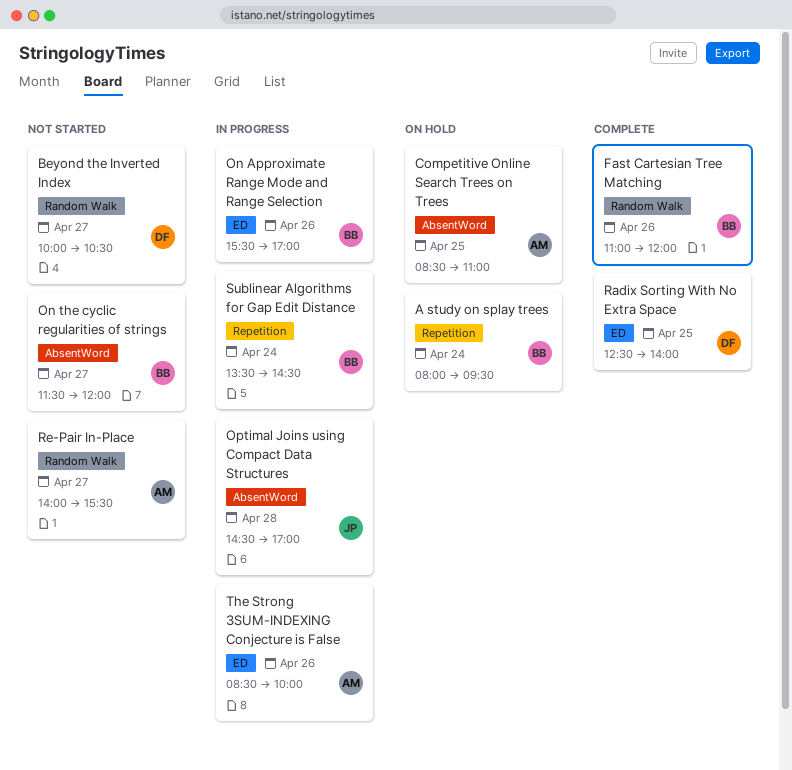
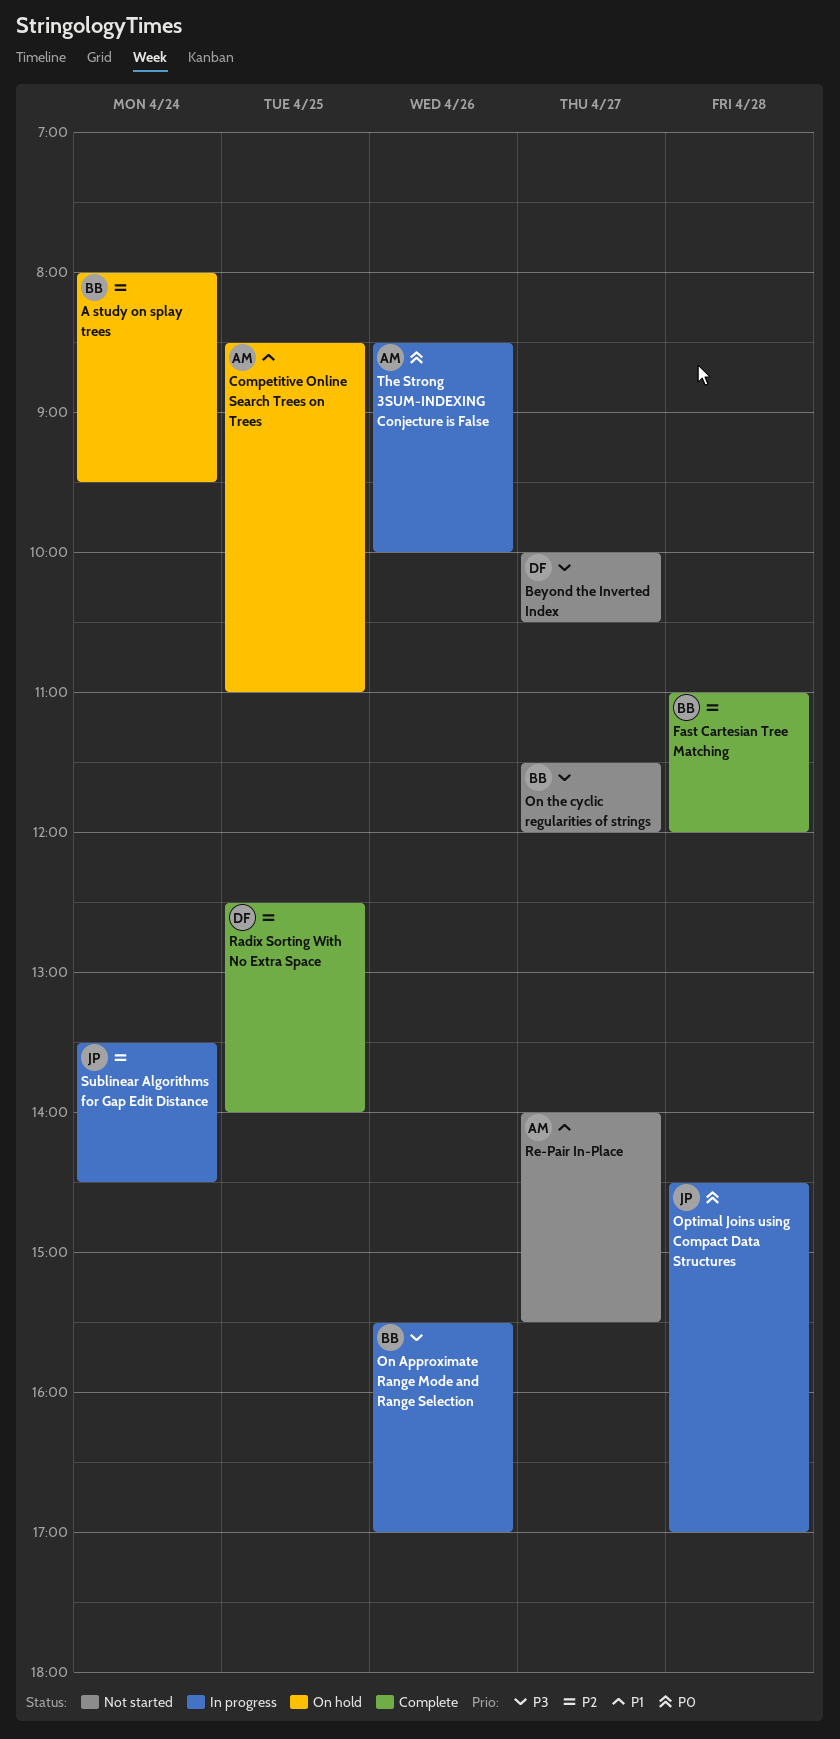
Fast Cartesian Tree Matching, day: Apr 26 -> Apr 28
Sublinear Algorithms for Gap Edit Distance, owner: BB -> JP

